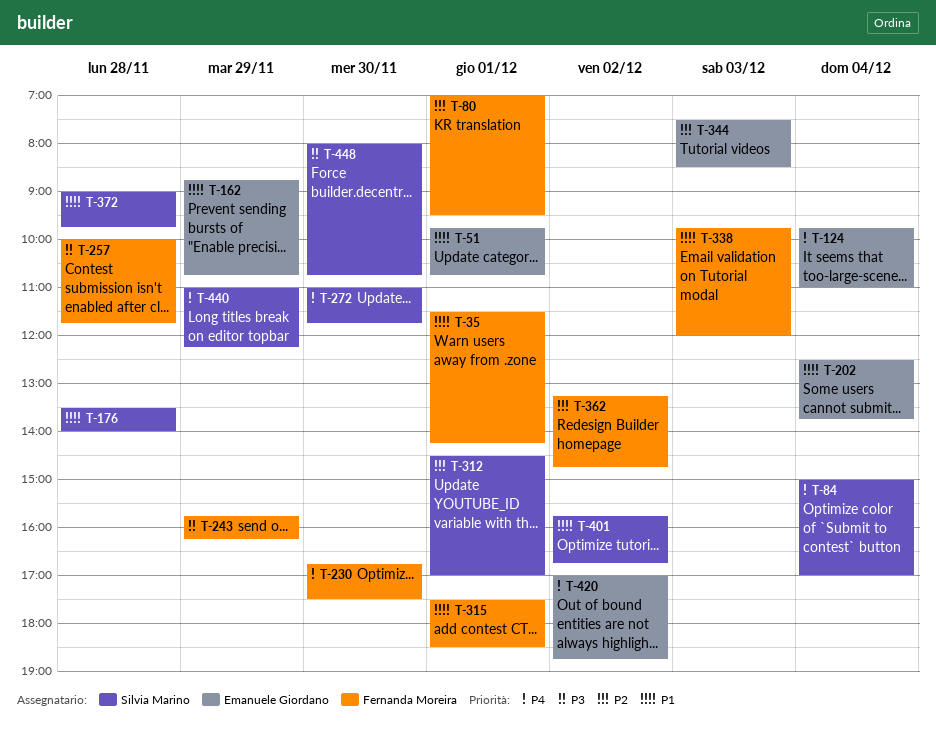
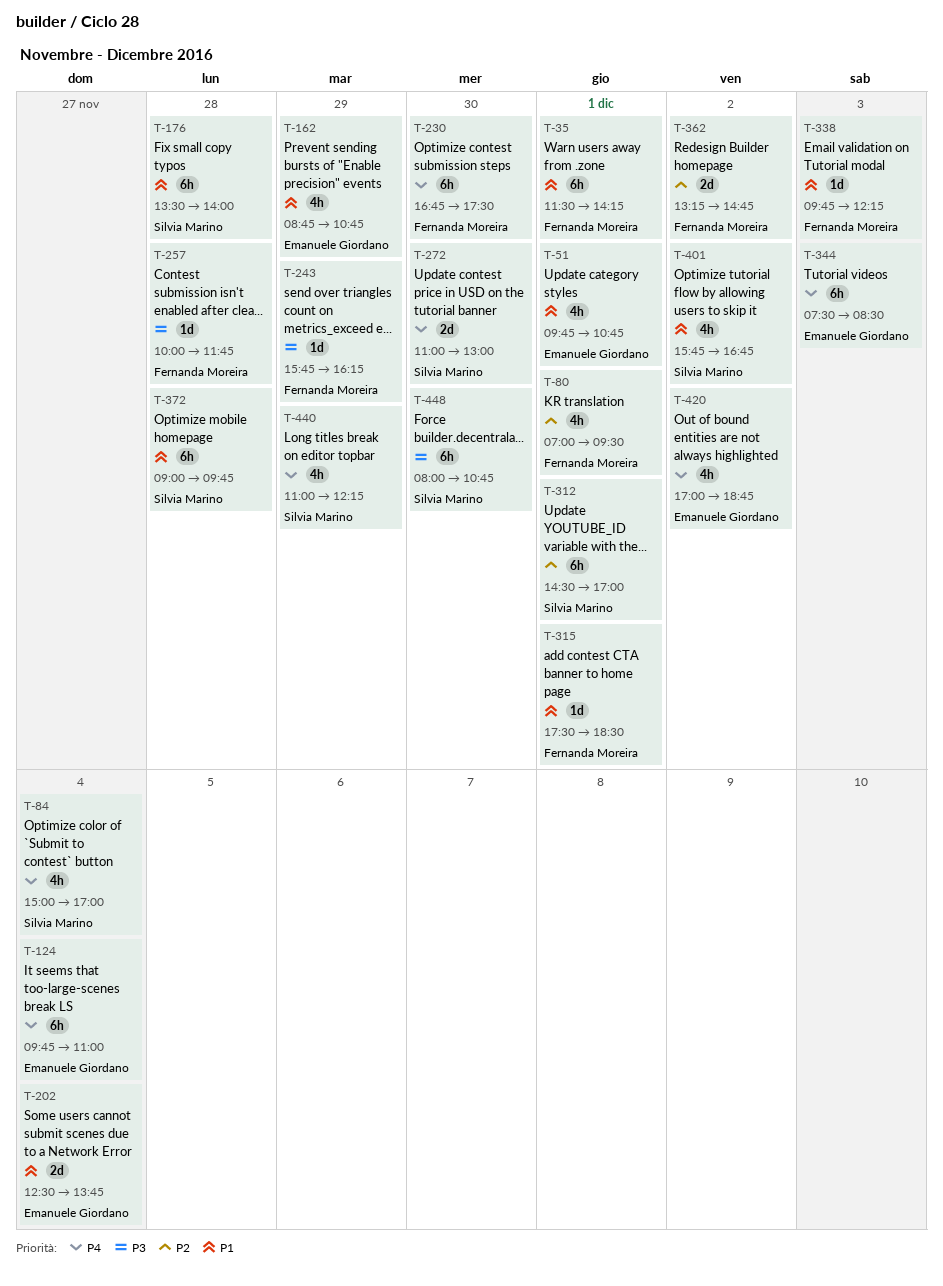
T-272, ends: 11:45 -> 13:00
T-338, ends: 12:00 -> 12:15
T-344, priority: P2 -> P4

